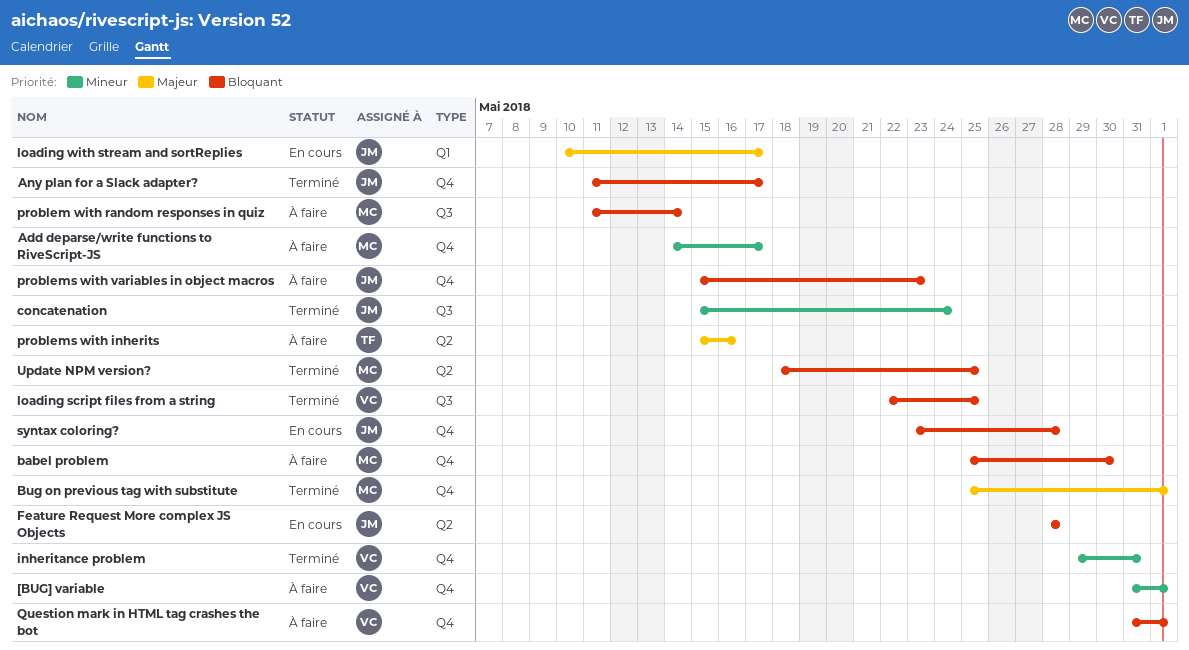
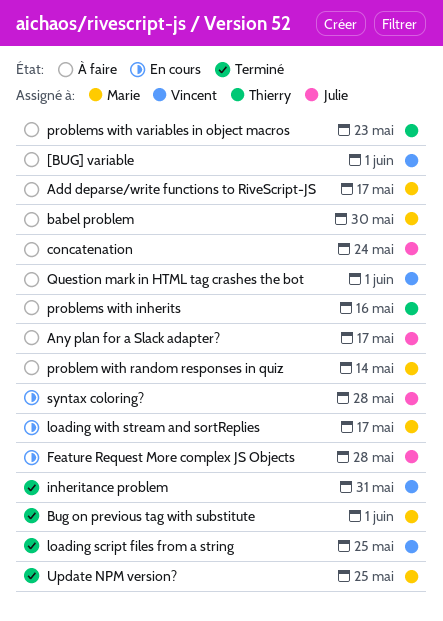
Any plan for a Slack adapter?, status: Terminé -> À faire
concatenation, status: Terminé -> À faire
loading with stream and sortReplies, owner: Julie -> Marie
problems with variables in object macros, owner: Julie -> Thierry

